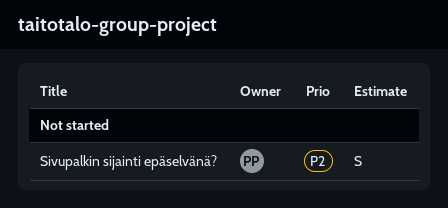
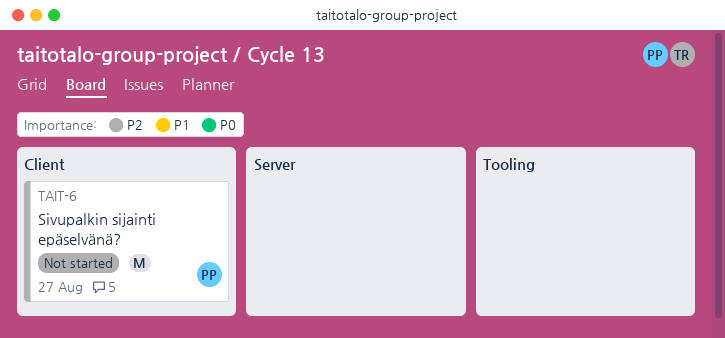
Sivupalkin sijainti epäselvänä?, estimate: S -> M

